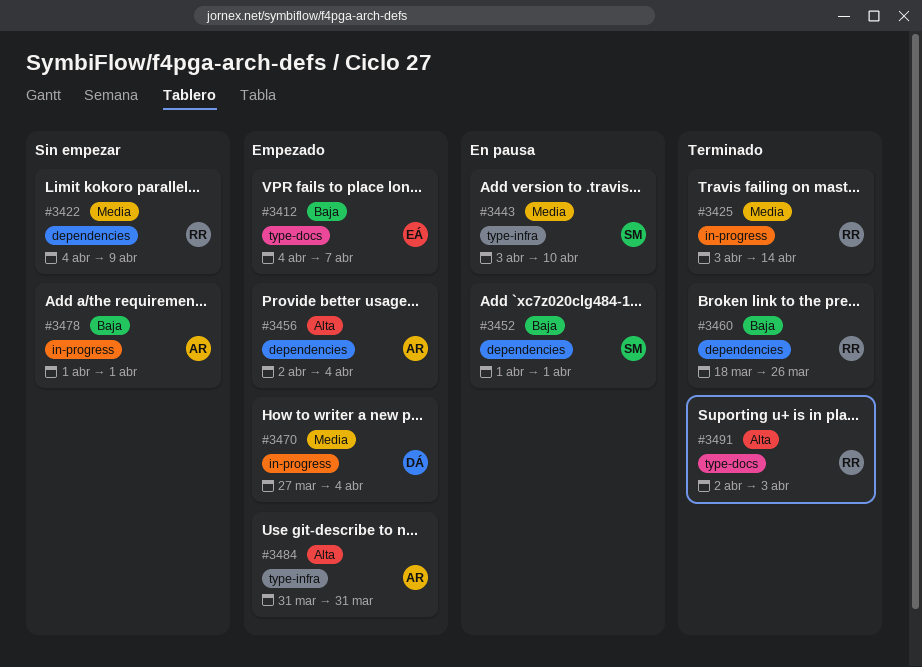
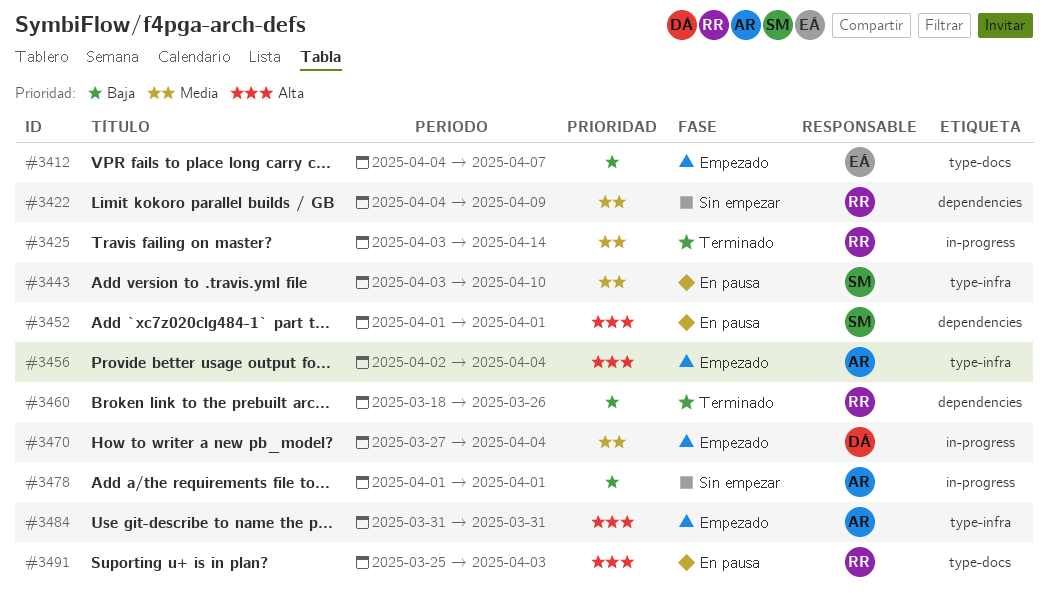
#3452, priority: Baja -> Alta
#3456, label: dependencies -> type-infra
#3491, status: Terminado -> En pausa
#3491, start: Apr 2 -> Mar 25

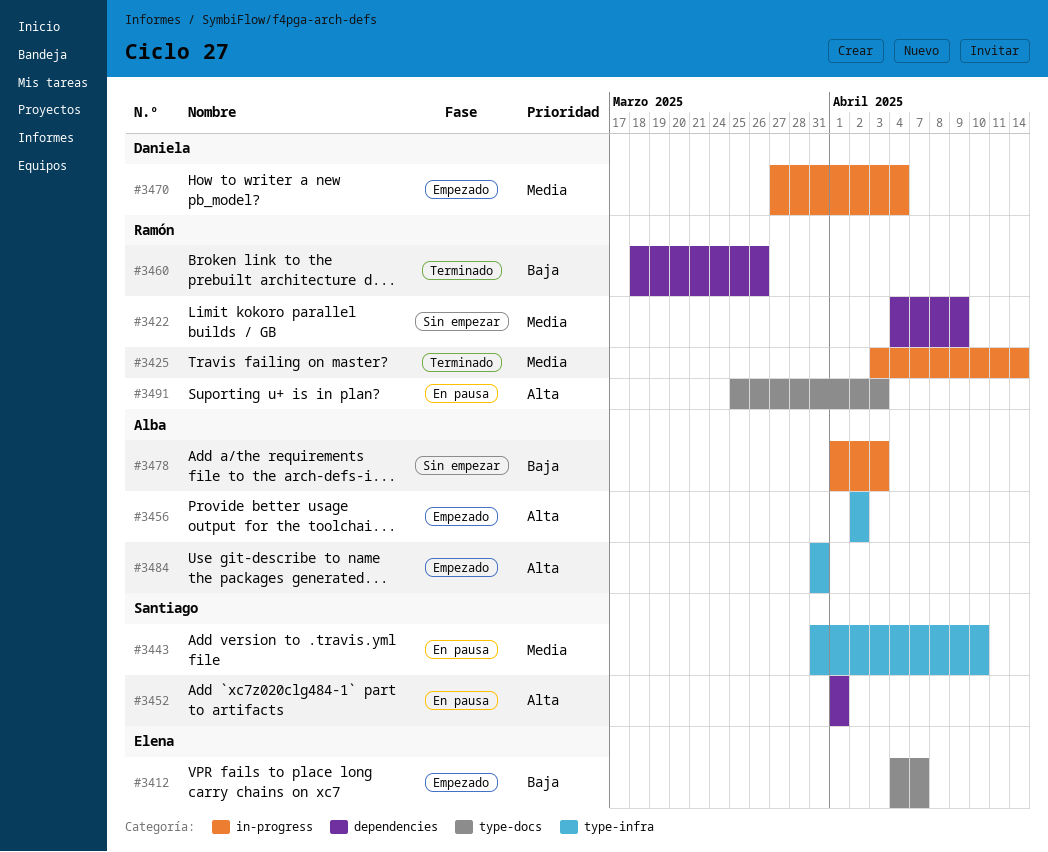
#3443, start: Apr 3 -> Mar 31
#3456, due: Apr 4 -> Apr 2
#3478, due: Apr 1 -> Apr 3

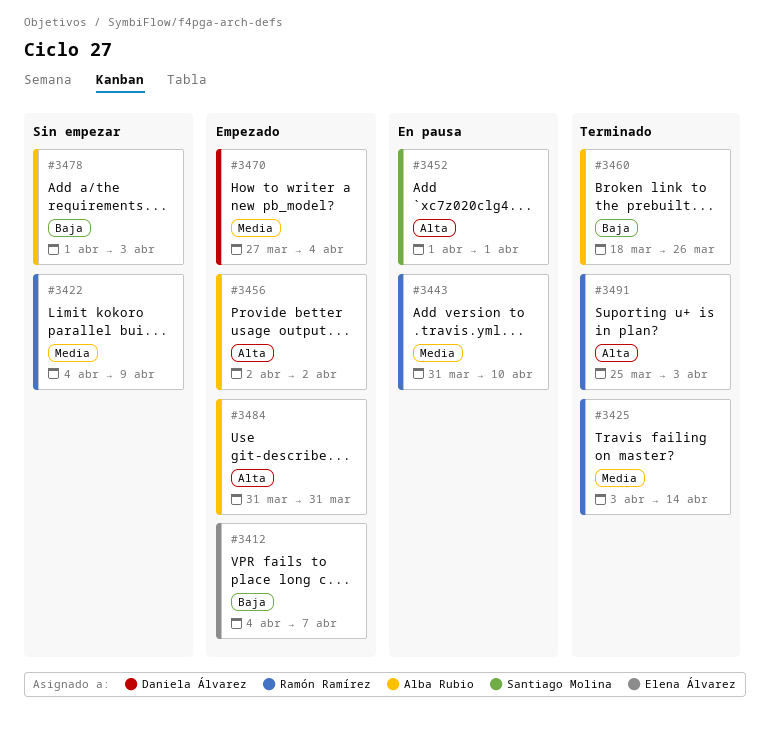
#3443, owner: Santiago Molina -> Ramón Ramírez
#3460, owner: Ramón Ramírez -> Alba Rubio
#3491, status: En pausa -> Terminado

